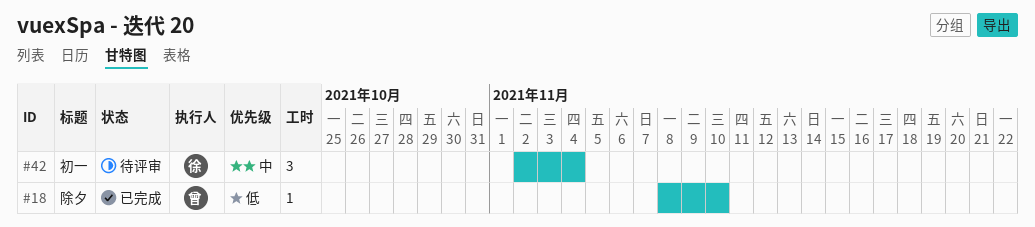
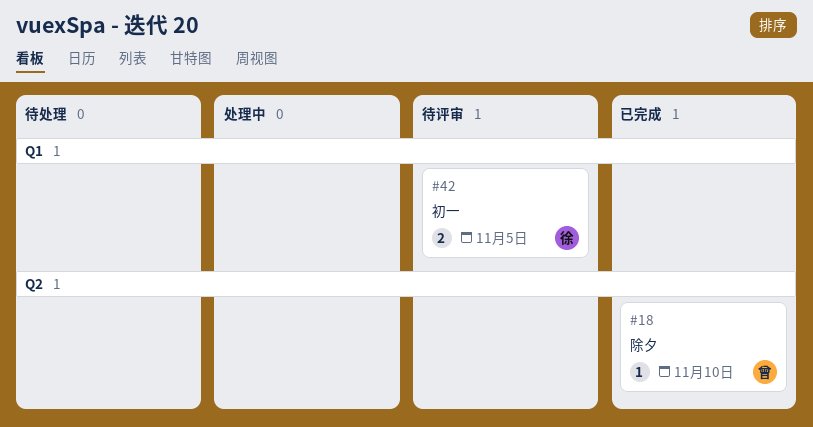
#42, estimate: 3 -> 2
#42, due: Nov 4 -> Nov 5

